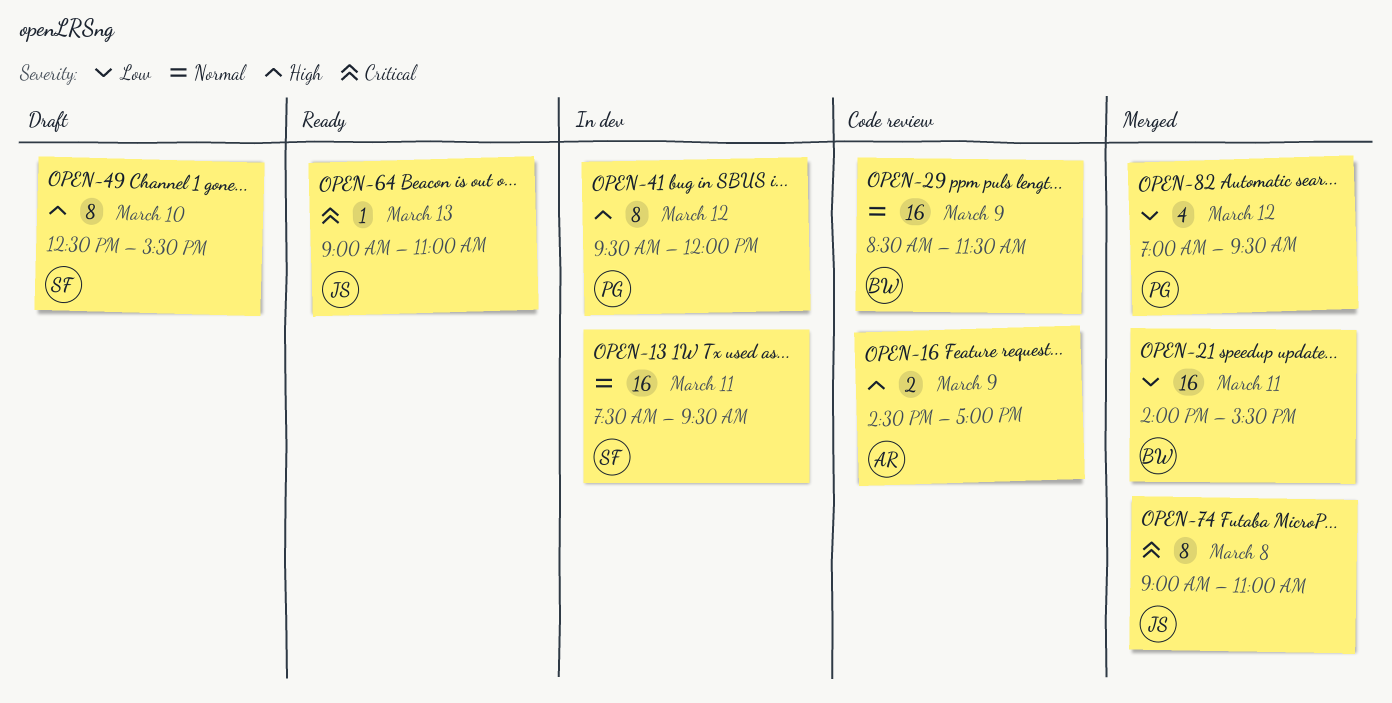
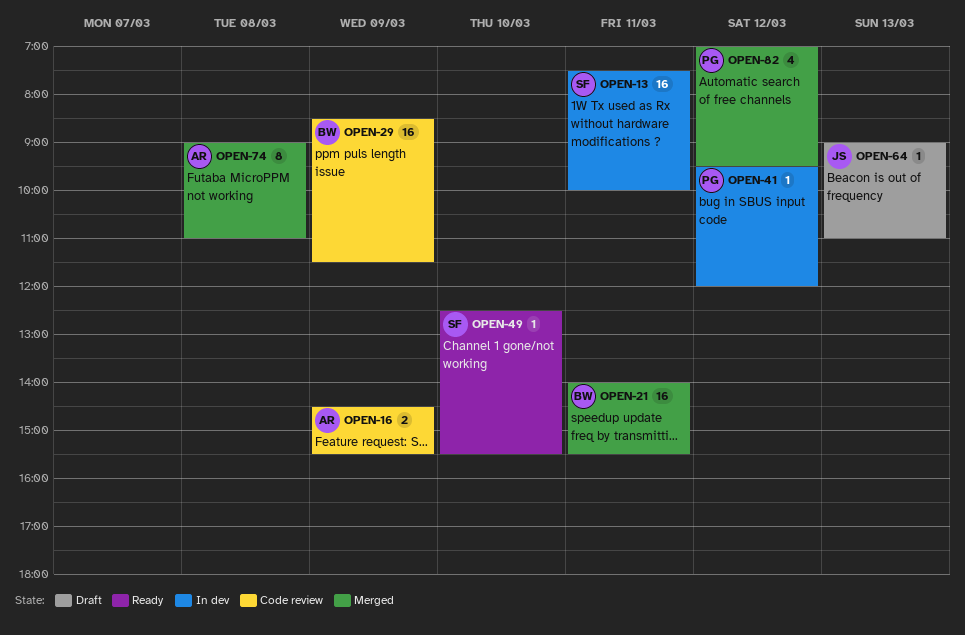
OPEN-13, ends: 09:30 -> 10:00
OPEN-16, ends: 17:00 -> 15:30
OPEN-41, estimate: 8 -> 1
OPEN-49, status: Draft -> Ready
OPEN-49, estimate: 8 -> 1
OPEN-64, status: Ready -> Draft
OPEN-74, owner: JS -> AR

